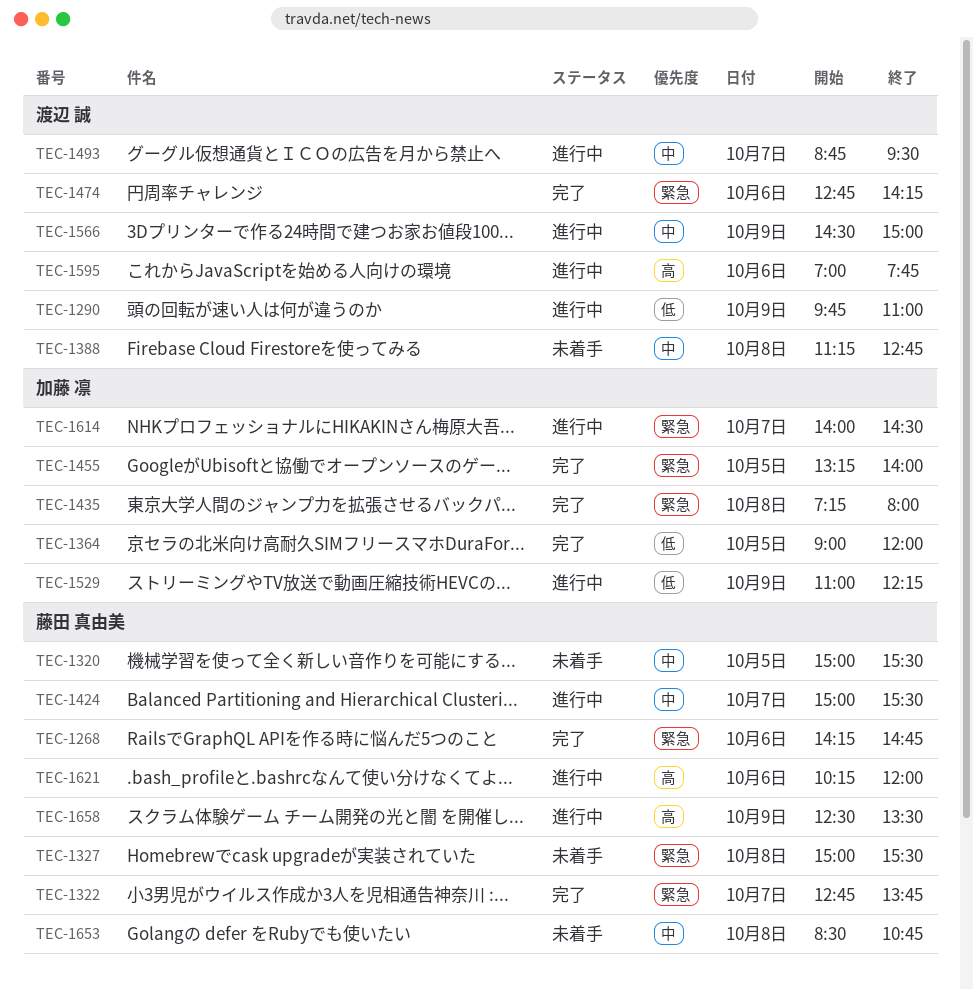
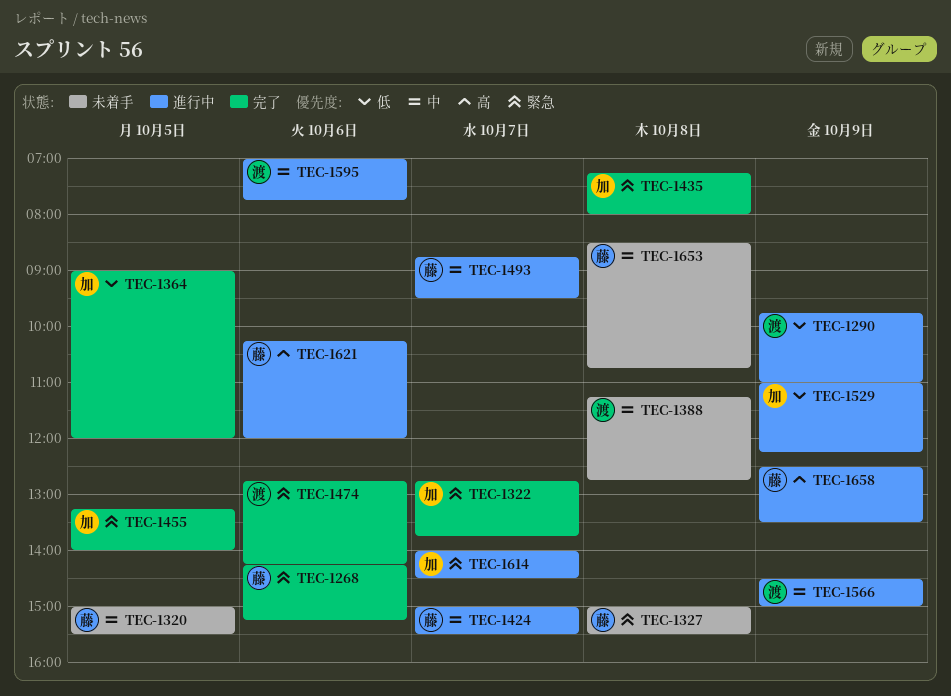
TEC-1268, ends: 14:45 -> 15:15
TEC-1322, owner: 藤田 真由美 -> 加藤 凛
TEC-1493, owner: 渡辺 誠 -> 藤田 真由美
TEC-1595, priority: 高 -> 中

